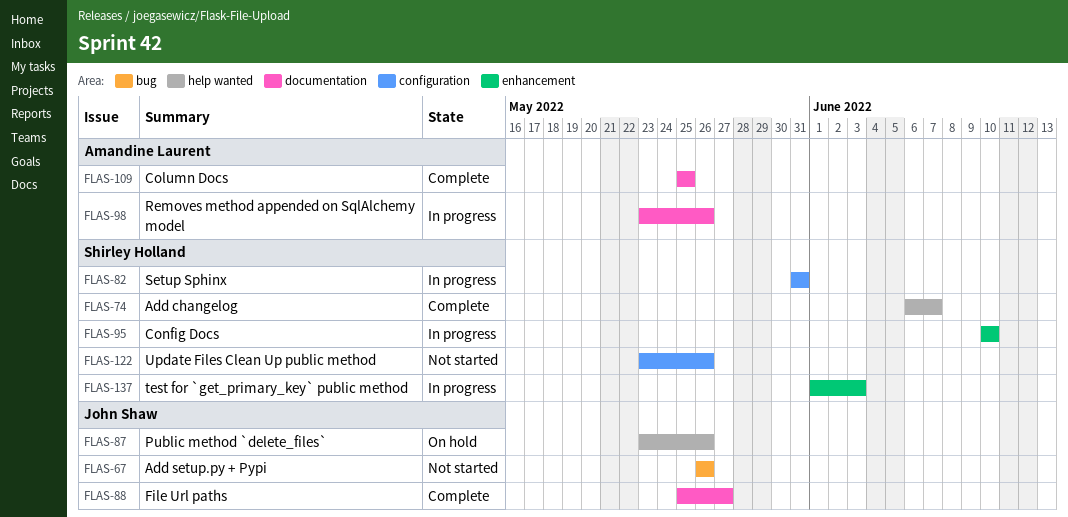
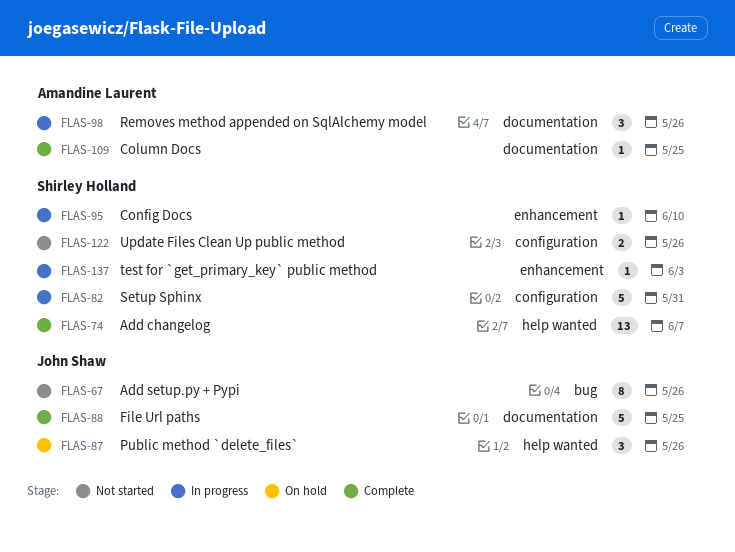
FLAS-88, due: May 27 -> May 25

